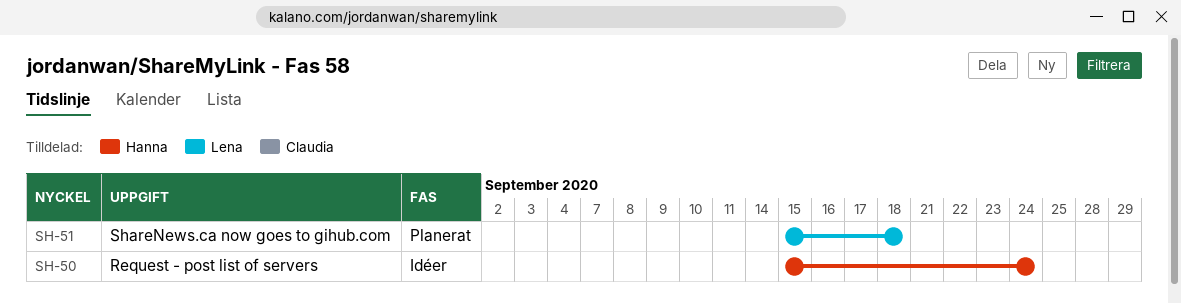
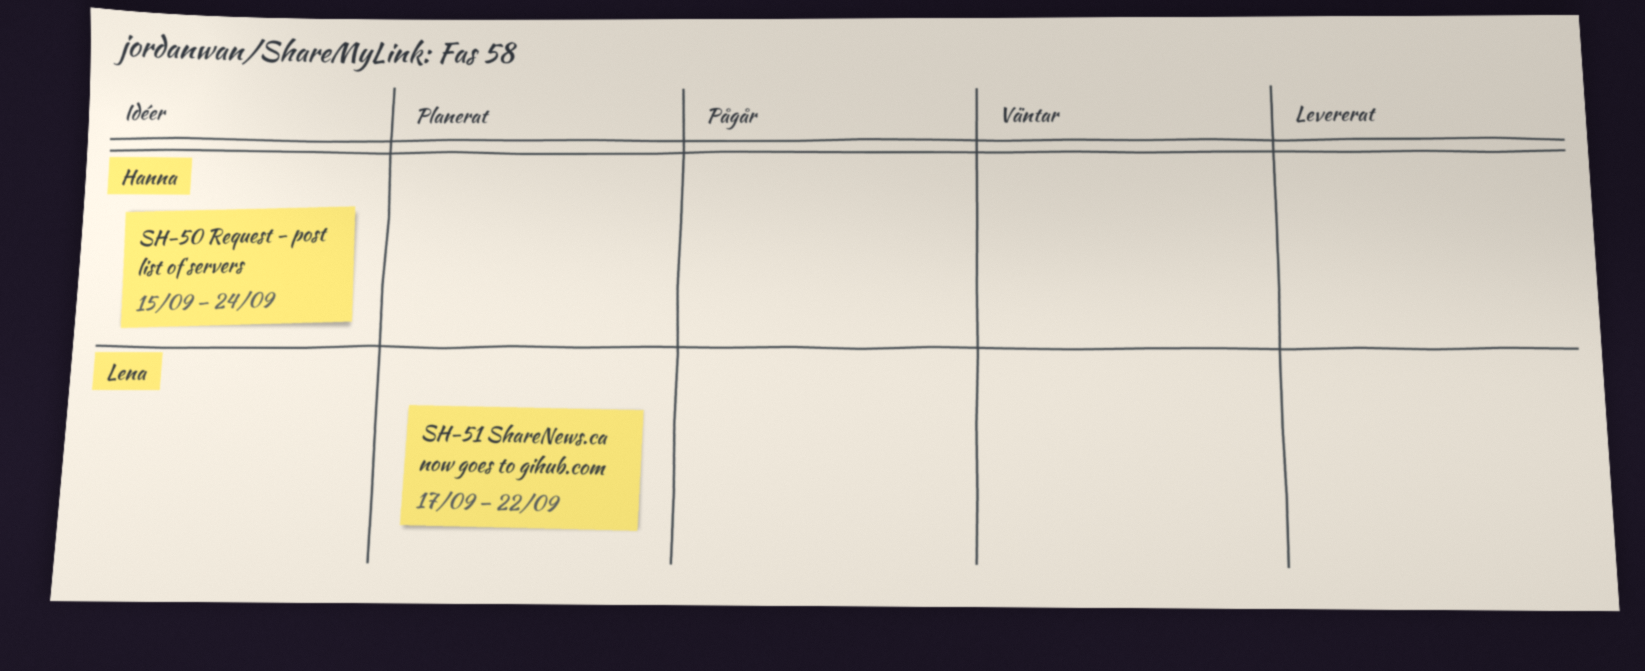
SH-51, start: Sep 15 -> Sep 17
SH-51, due: Sep 18 -> Sep 22

